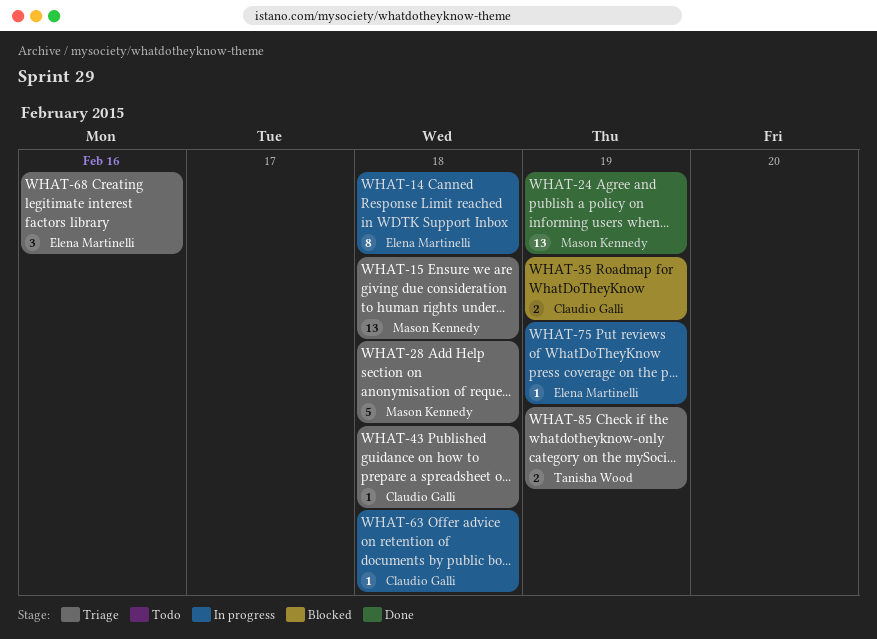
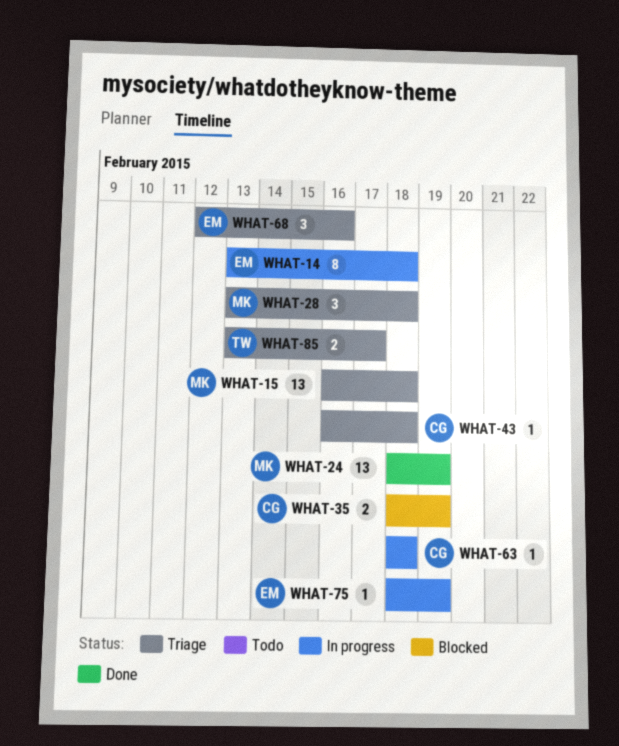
WHAT-28, estimate: 5 -> 3
WHAT-85, due: Feb 19 -> Feb 17

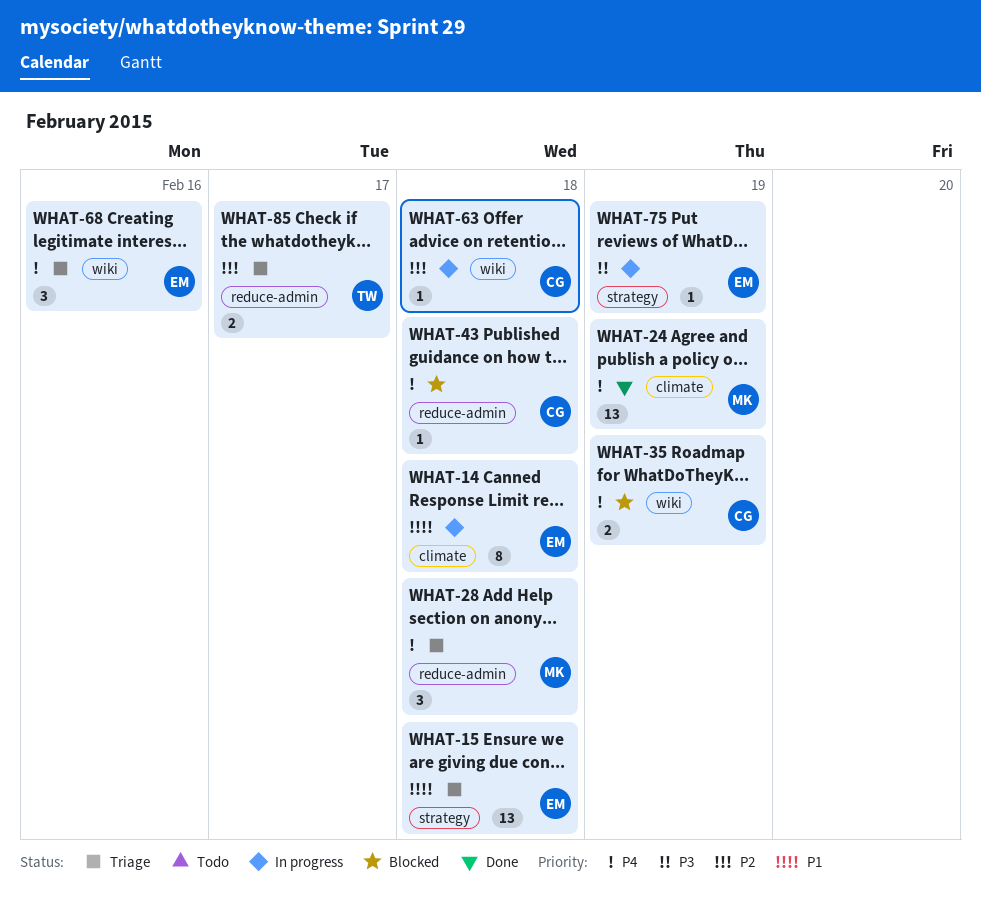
WHAT-15, owner: MK -> EM
WHAT-43, status: Triage -> Blocked

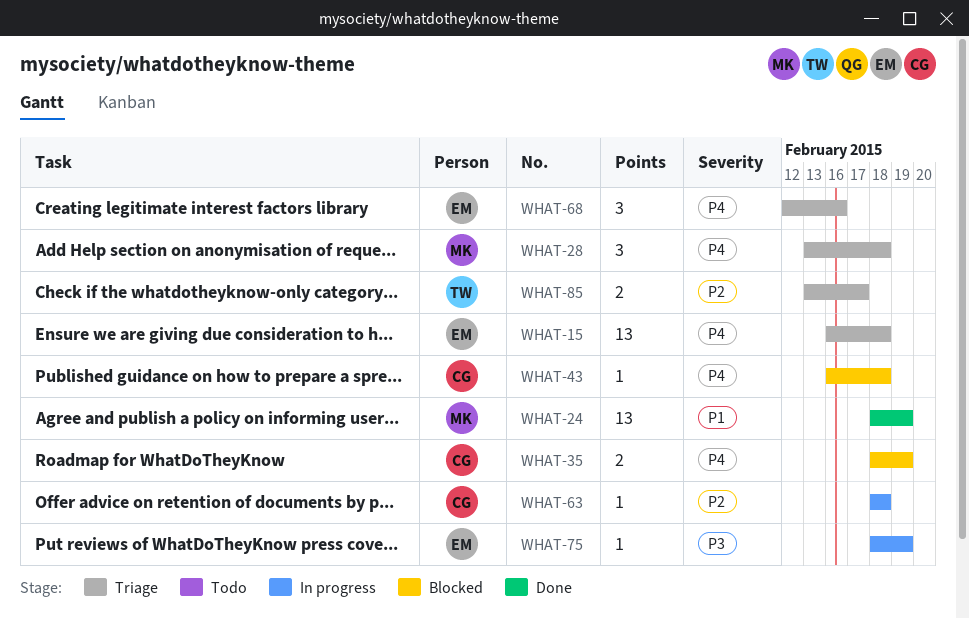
WHAT-14: present -> none
WHAT-15, priority: P1 -> P4
WHAT-24, priority: P4 -> P1

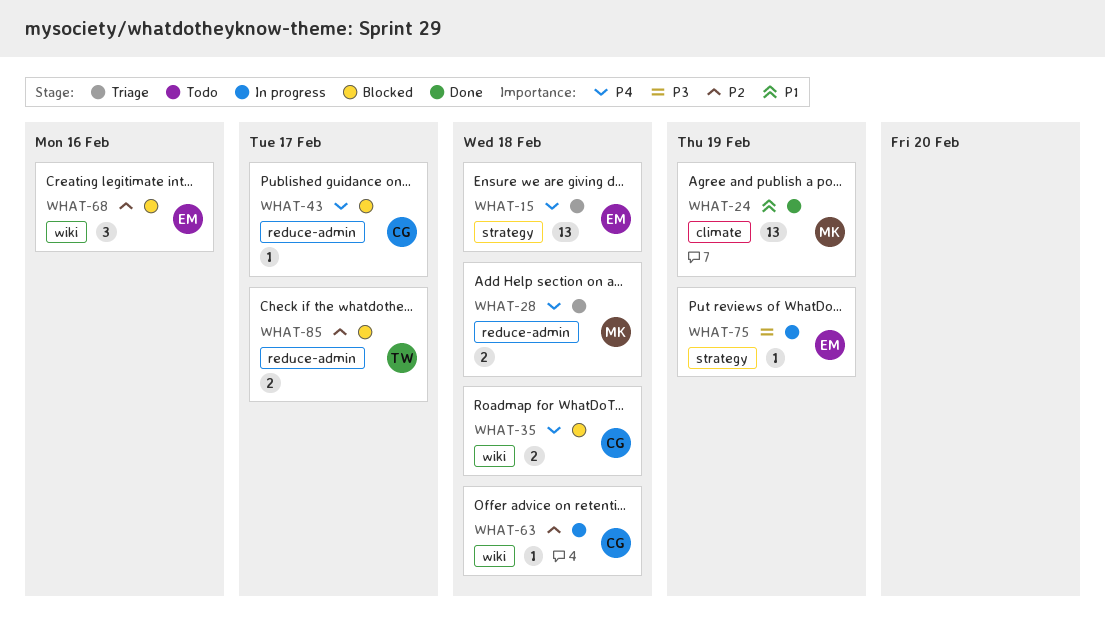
WHAT-28, estimate: 3 -> 2
WHAT-35, due: Feb 19 -> Feb 18
WHAT-43, due: Feb 18 -> Feb 17
WHAT-68, status: Triage -> Blocked
WHAT-68, priority: P4 -> P2
WHAT-85, status: Triage -> Blocked

